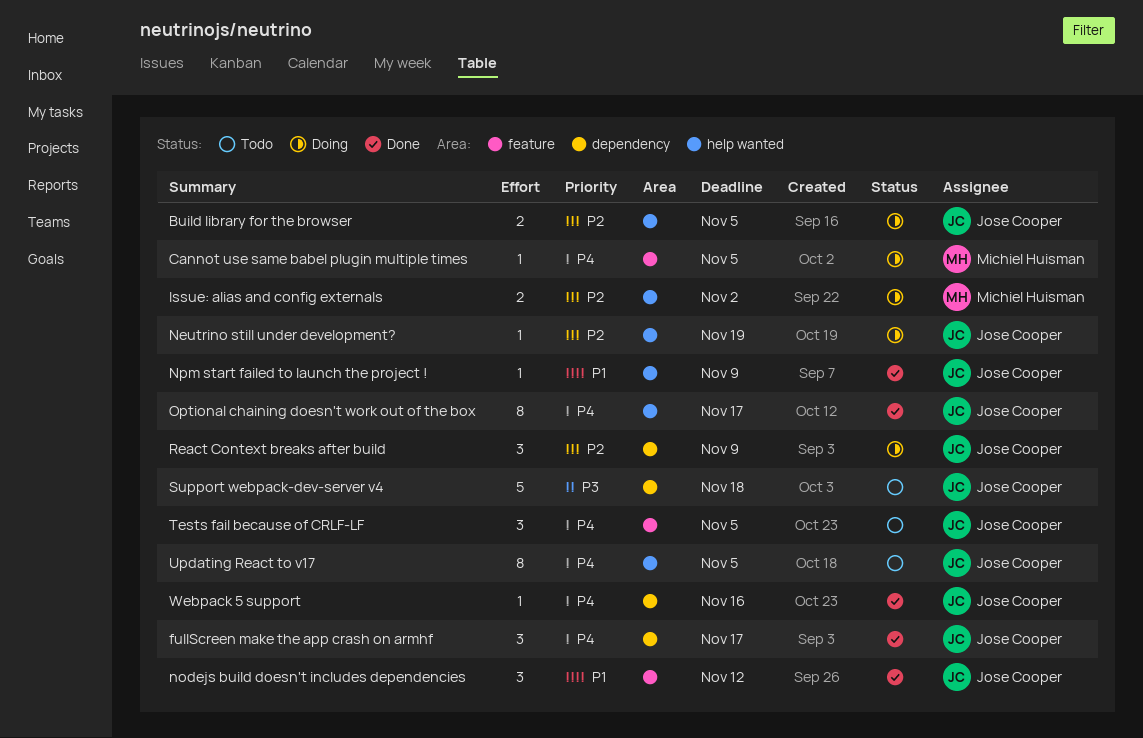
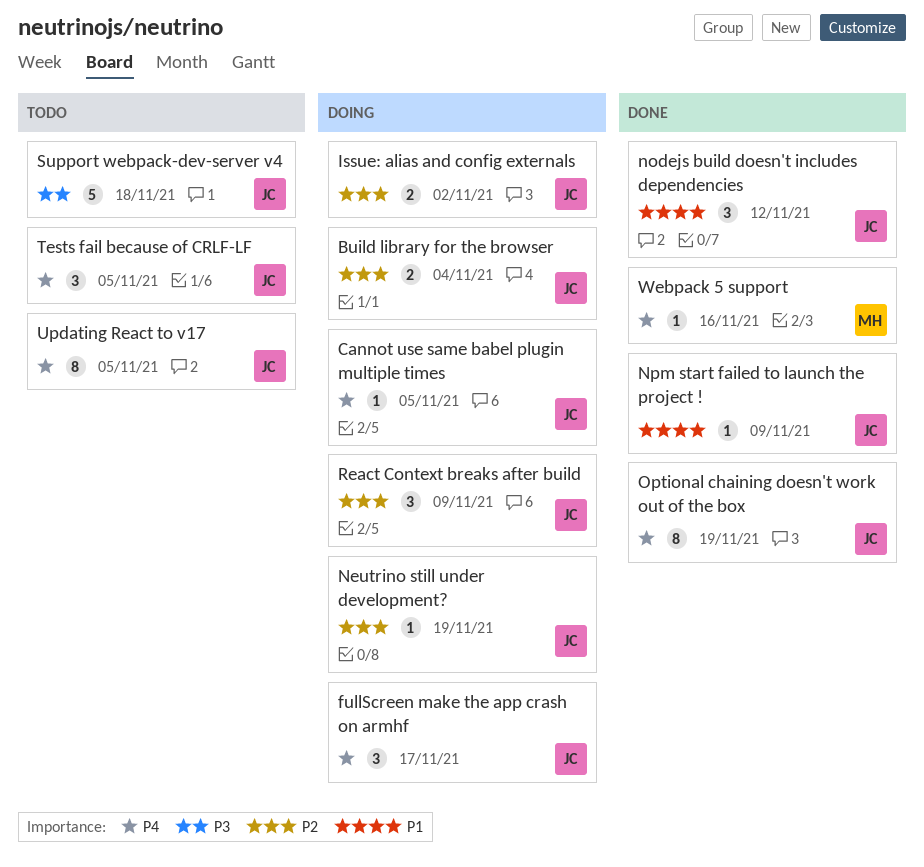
Build library for the browser, due: Nov 5 -> Nov 4
Cannot use same babel plugin multiple times, owner: Michiel Huisman -> Jose Cooper
fullScreen make the app crash on armhf, status: Done -> Doing
Issue: alias and config externals, owner: Michiel Huisman -> Jose Cooper
Optional chaining doesn't work out of the box, due: Nov 17 -> Nov 19
Webpack 5 support, owner: Jose Cooper -> Michiel Huisman

